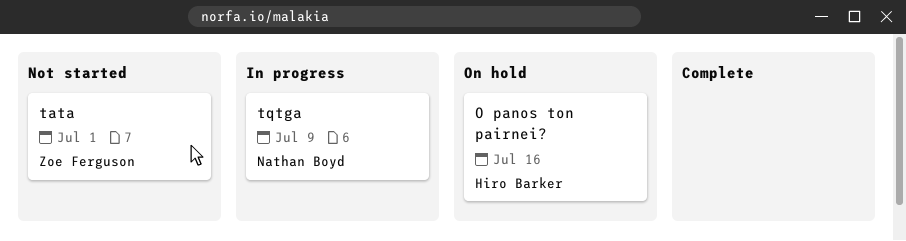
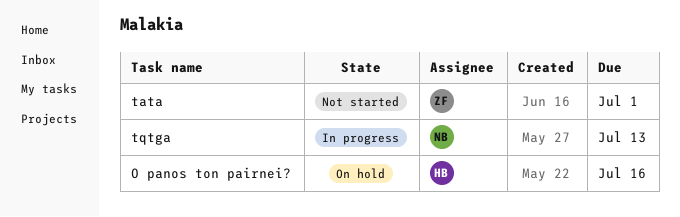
tqtga, due: Jul 9 -> Jul 13

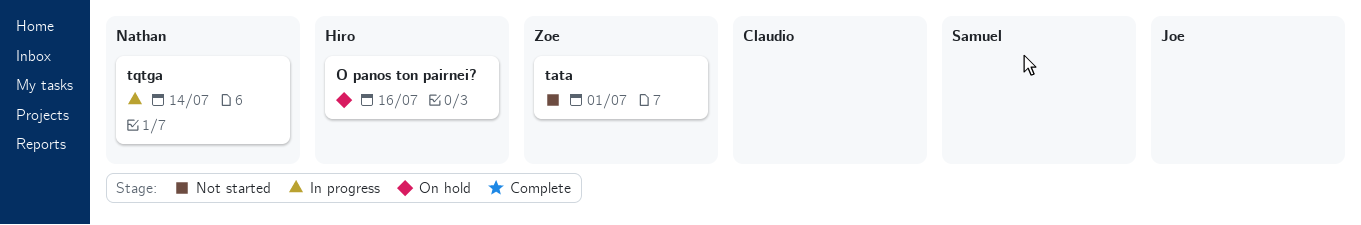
tqtga, due: Jul 13 -> Jul 14

